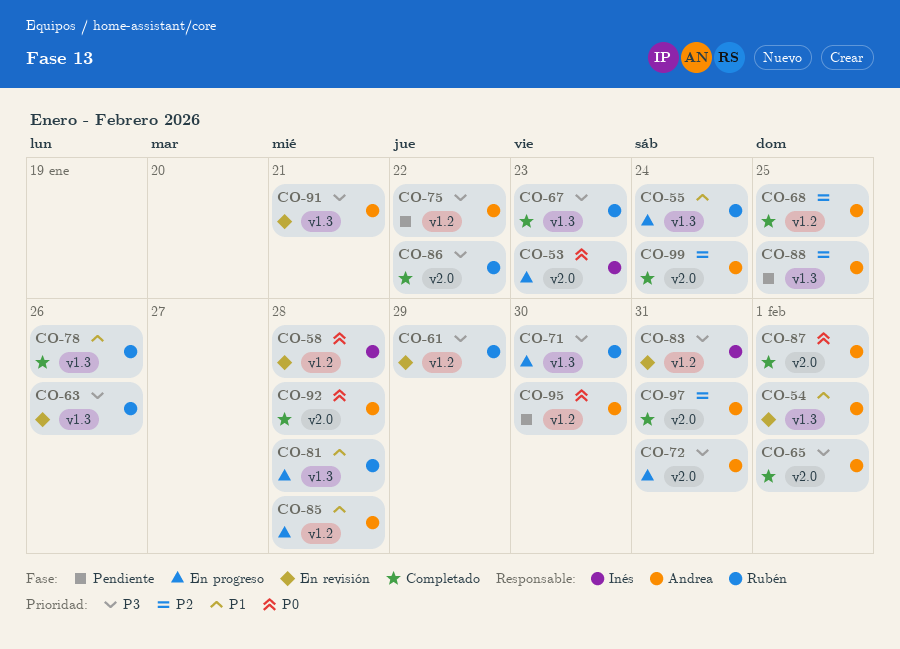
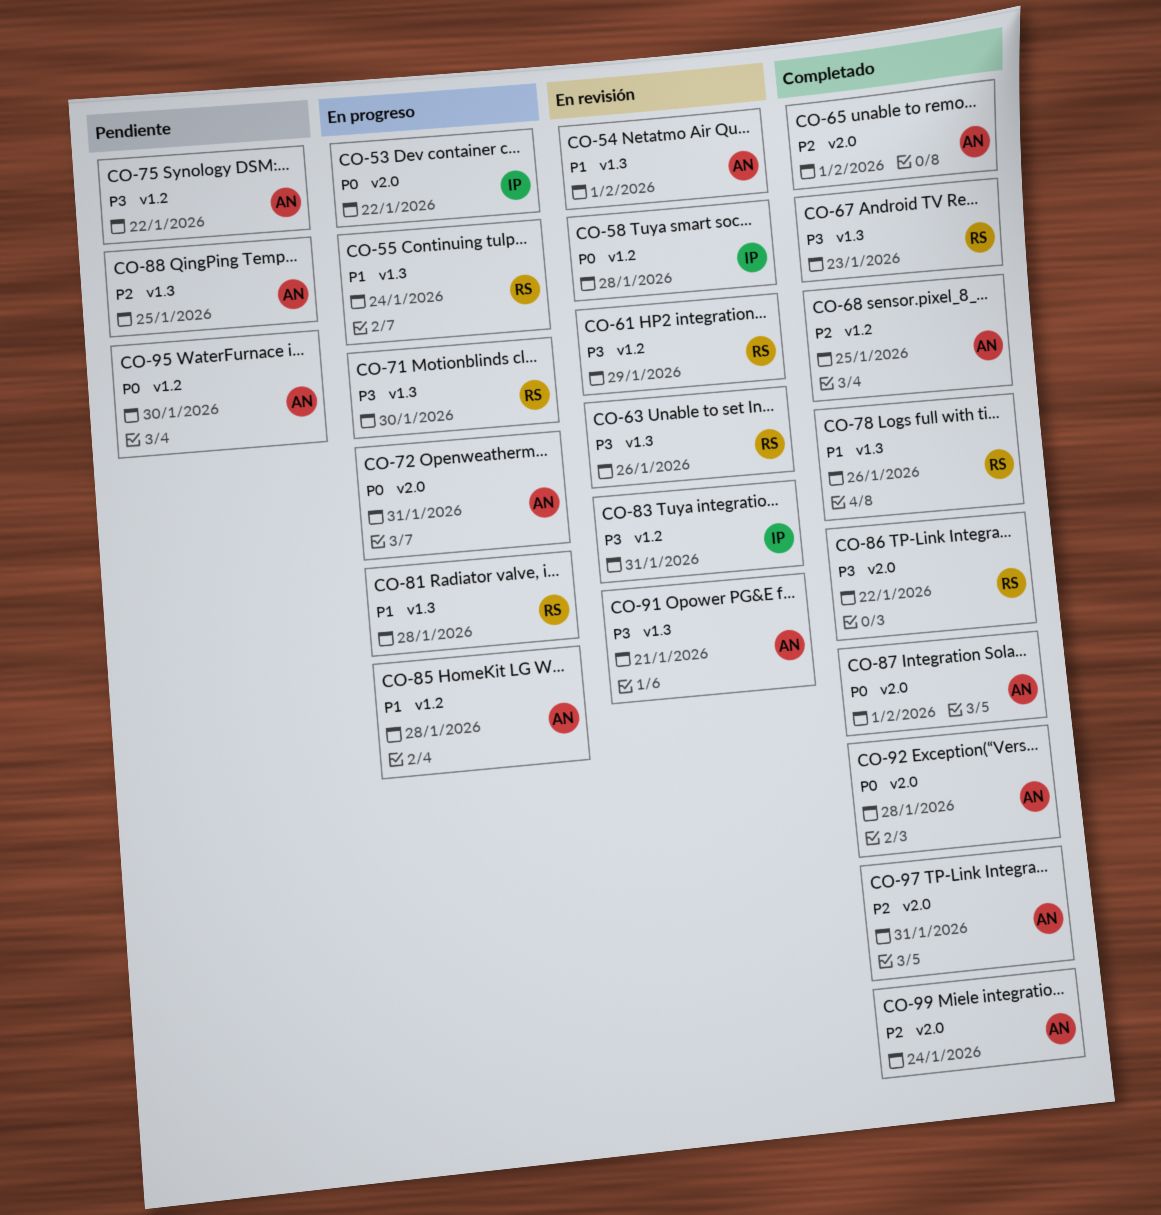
CO-53, due: Jan 23 -> Jan 22
CO-65, priority: P3 -> P2
CO-72, priority: P3 -> P0

